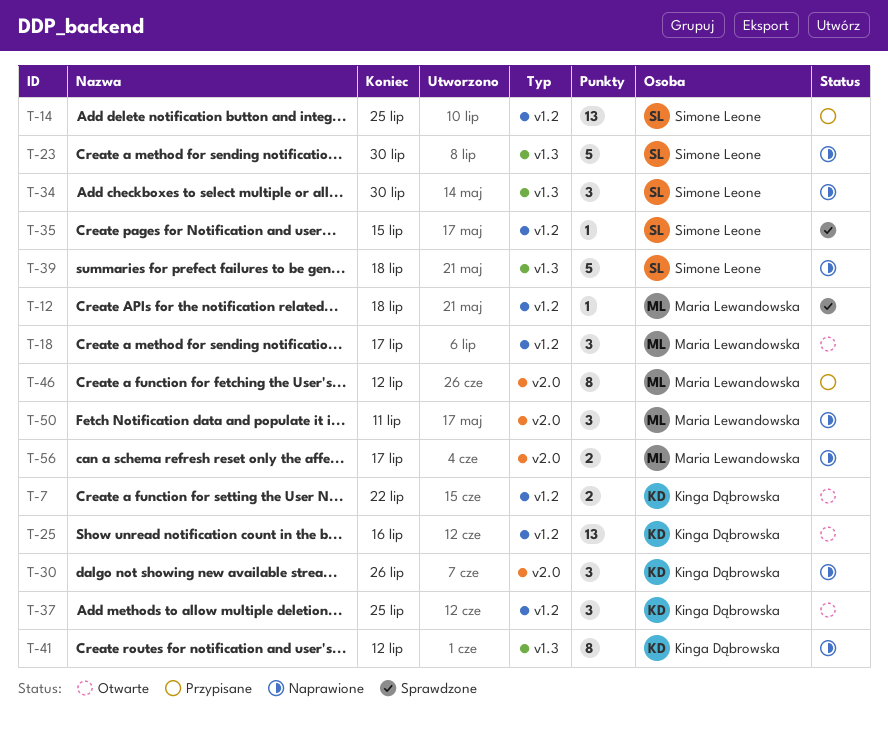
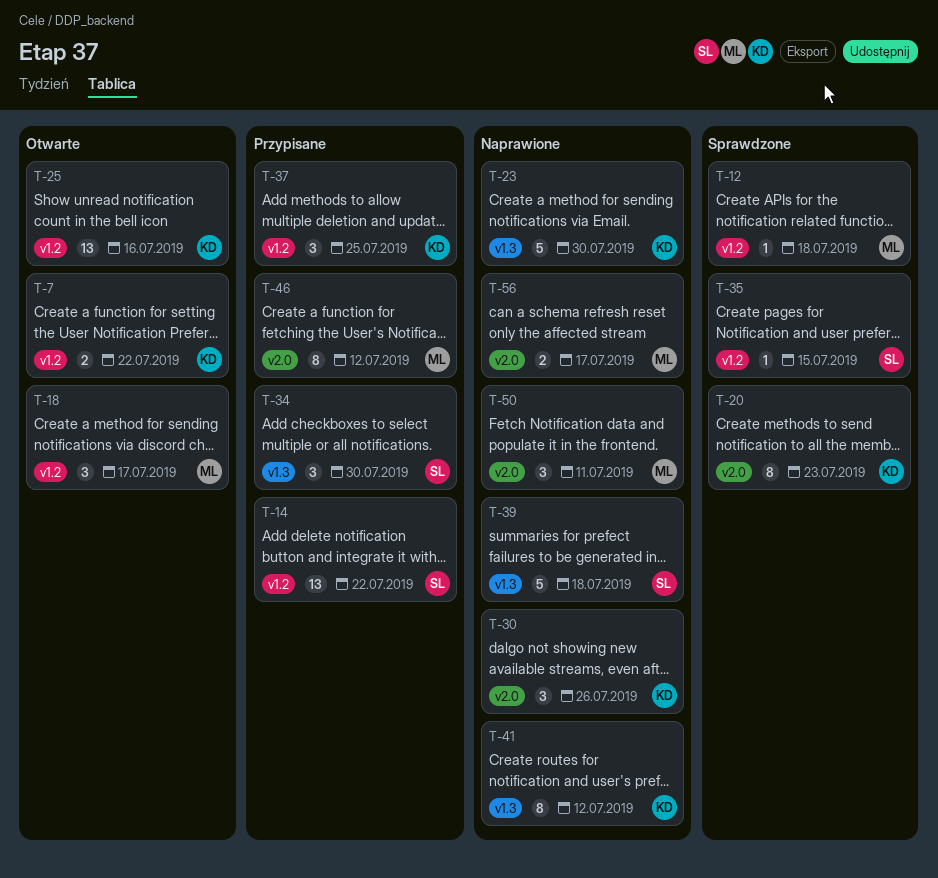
T-14, due: Jul 25 -> Jul 22
T-20: none -> present
T-23, owner: Simone Leone -> Kinga Dąbrowska
T-34, status: Naprawione -> Przypisane
T-37, status: Otwarte -> Przypisane

